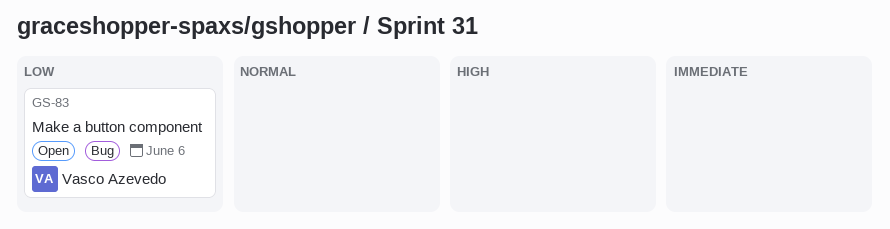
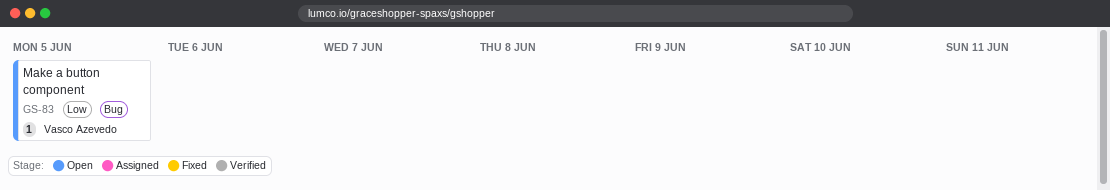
GS-83, due: Jun 6 -> Jun 5

